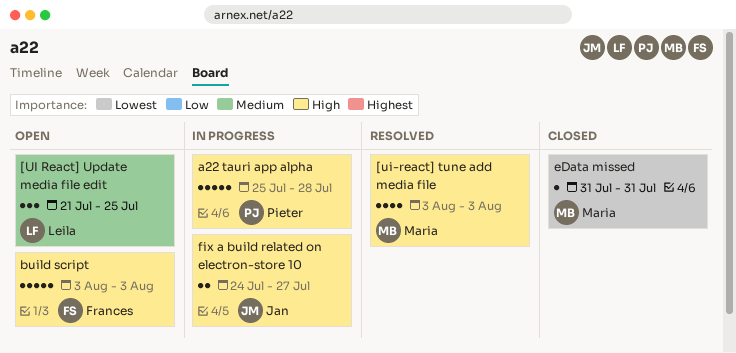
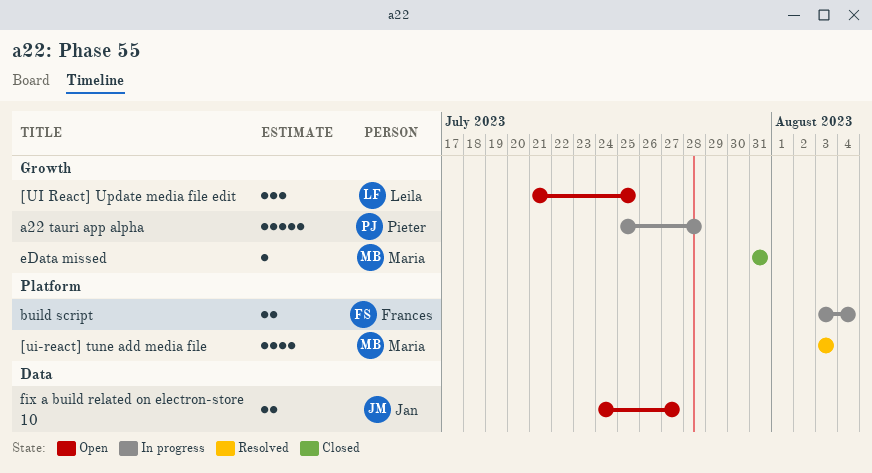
build script, status: Open -> In progress
build script, estimate: 5 -> 2
build script, due: Aug 3 -> Aug 4
fix a build related on electron-store 10, status: In progress -> Open

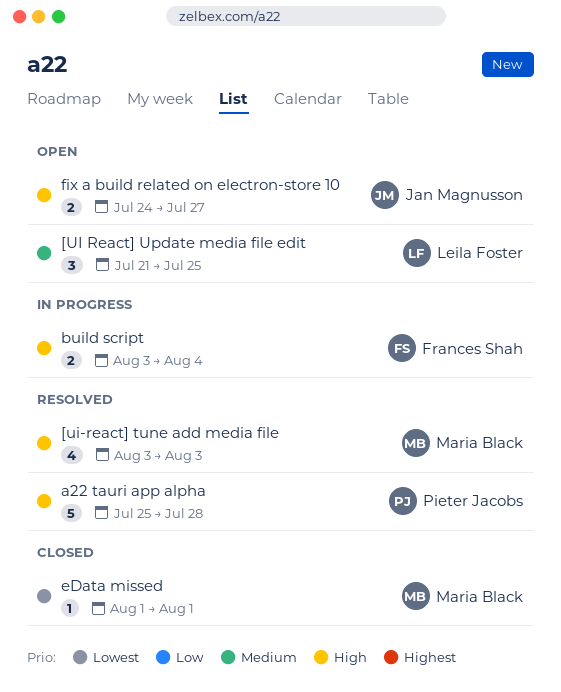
a22 tauri app alpha, status: In progress -> Resolved
eData missed, start: Jul 31 -> Aug 1
eData missed, due: Jul 31 -> Aug 1

